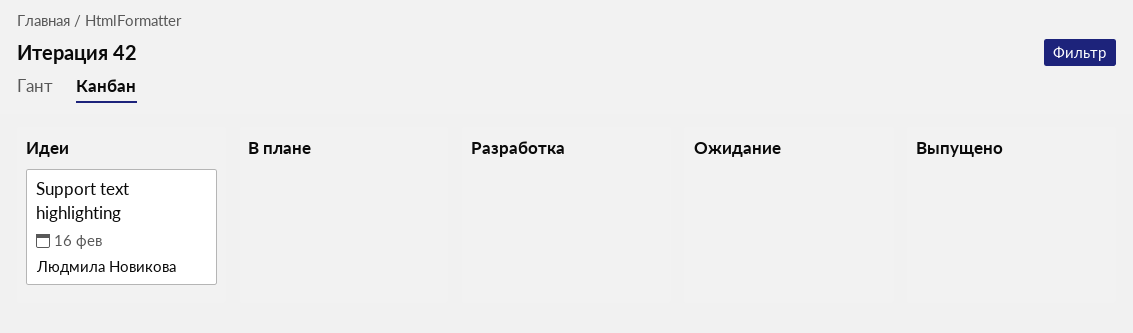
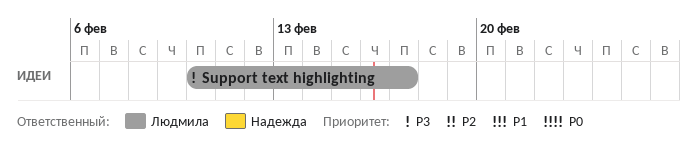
Support text highlighting, due: Feb 16 -> Feb 17

